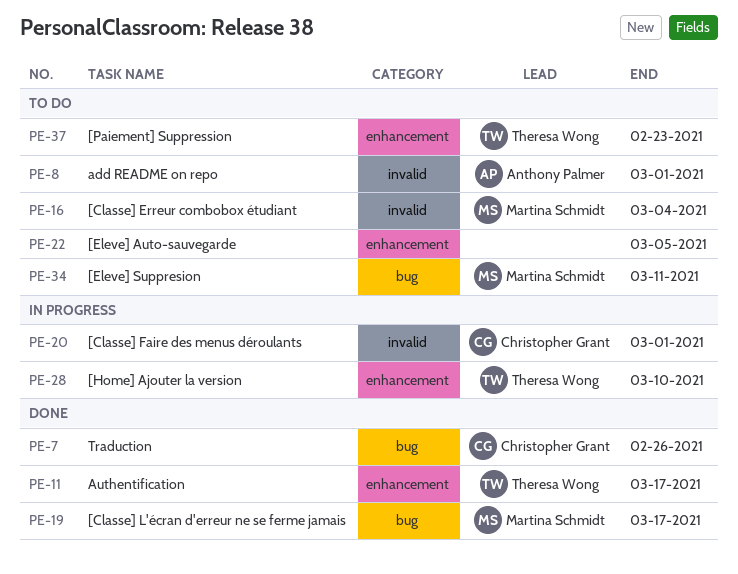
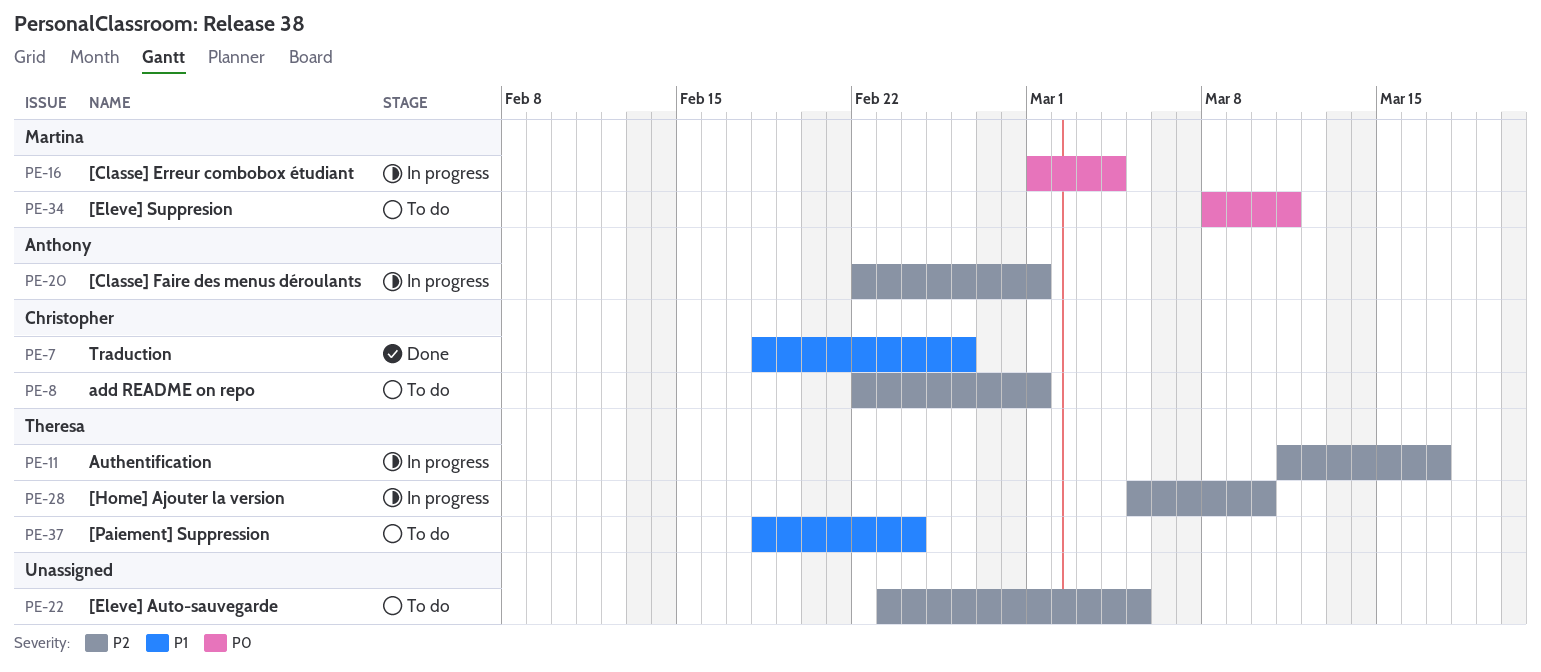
PE-8, owner: Anthony Palmer -> Christopher Grant
PE-11, status: Done -> In progress
PE-16, status: To do -> In progress
PE-19: present -> none
PE-20, owner: Christopher Grant -> Anthony Palmer
PE-37, due: Feb 23 -> Feb 24

